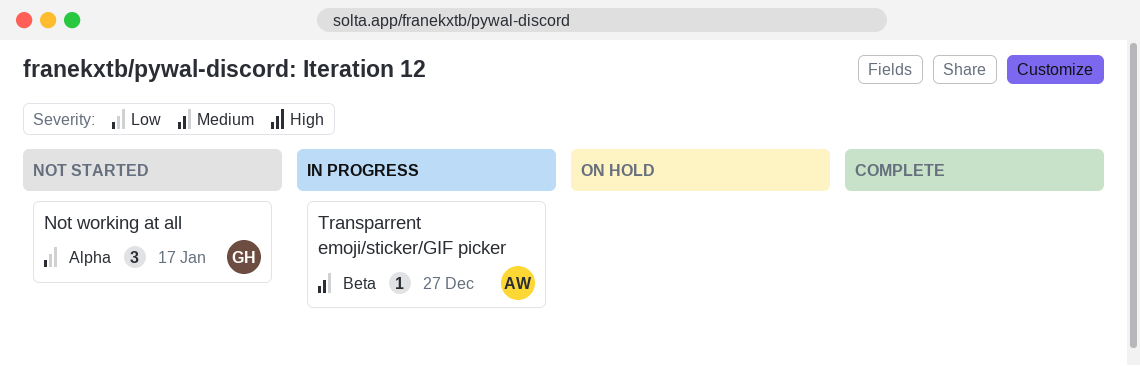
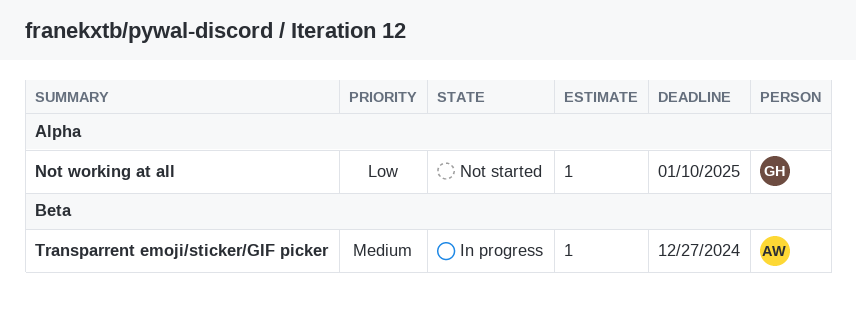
Not working at all, estimate: 3 -> 1
Not working at all, due: Jan 17 -> Jan 10

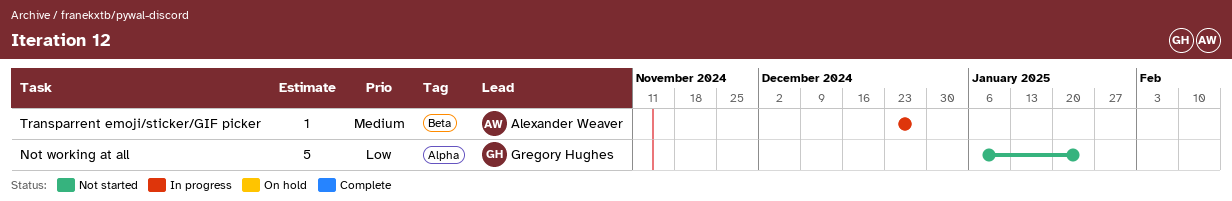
Not working at all, estimate: 1 -> 5
Not working at all, due: Jan 10 -> Jan 24

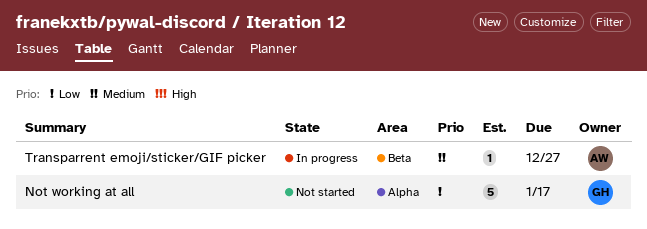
Not working at all, due: Jan 24 -> Jan 17

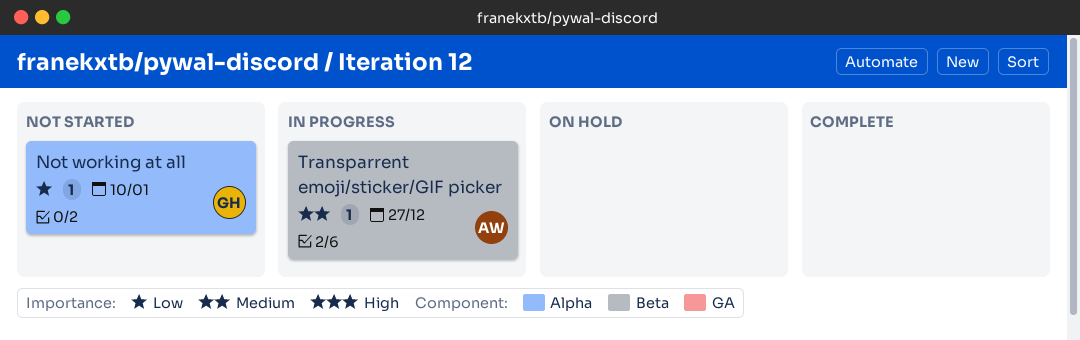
Not working at all, estimate: 5 -> 1
Not working at all, due: Jan 17 -> Jan 10

